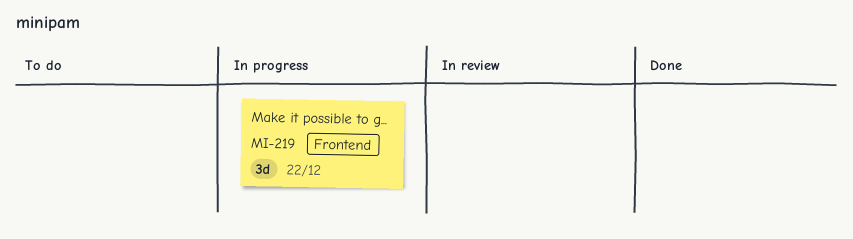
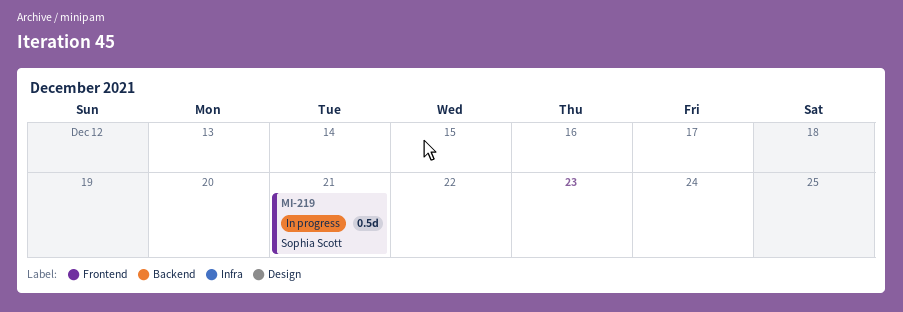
MI-219, estimate: 3d -> 0.5d
MI-219, due: Dec 22 -> Dec 21

